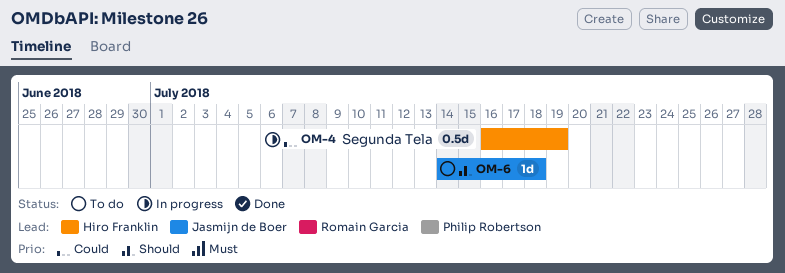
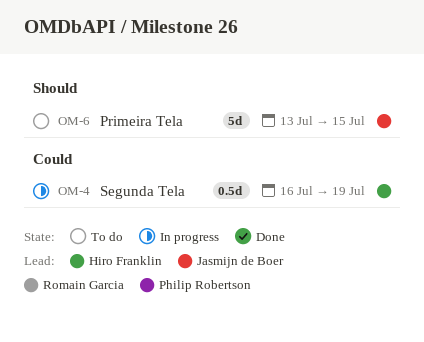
OM-6, estimate: 1d -> 5d
OM-6, start: Jul 14 -> Jul 13
OM-6, due: Jul 18 -> Jul 15

